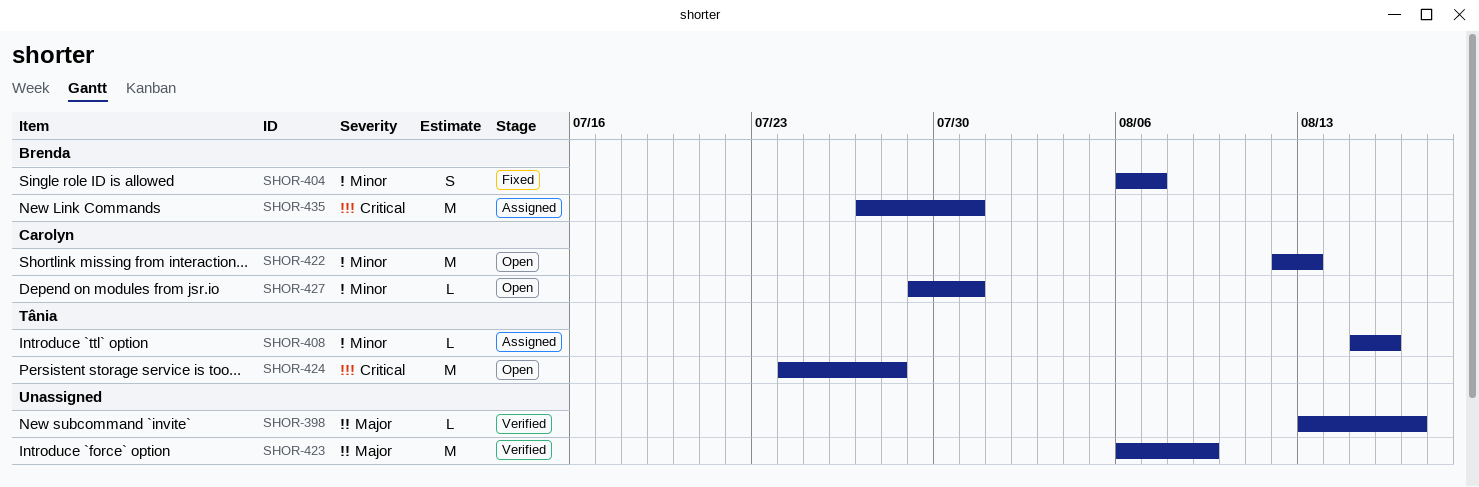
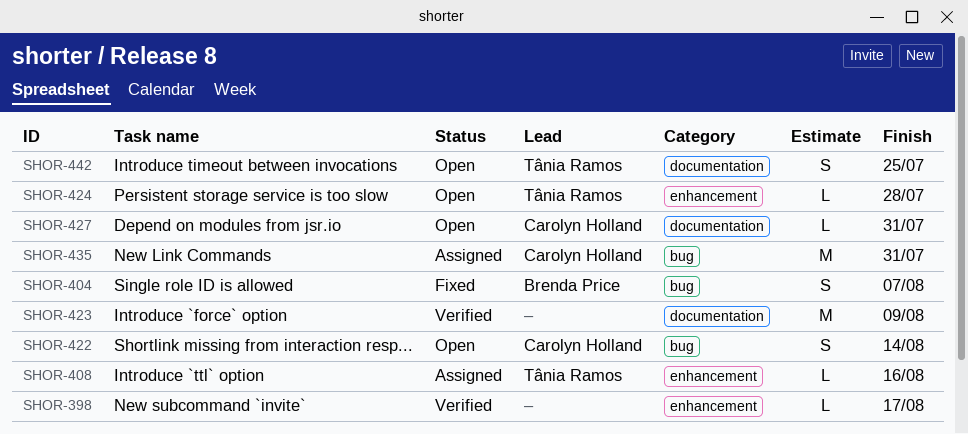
SHOR-422, estimate: M -> S
SHOR-422, due: Aug 13 -> Aug 14
SHOR-424, estimate: M -> L
SHOR-435, owner: Brenda Price -> Carolyn Holland
SHOR-442: none -> present

